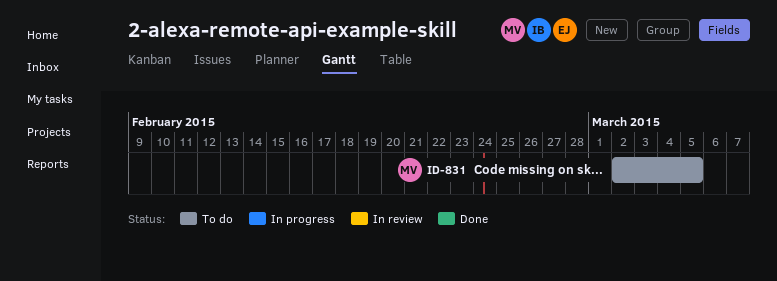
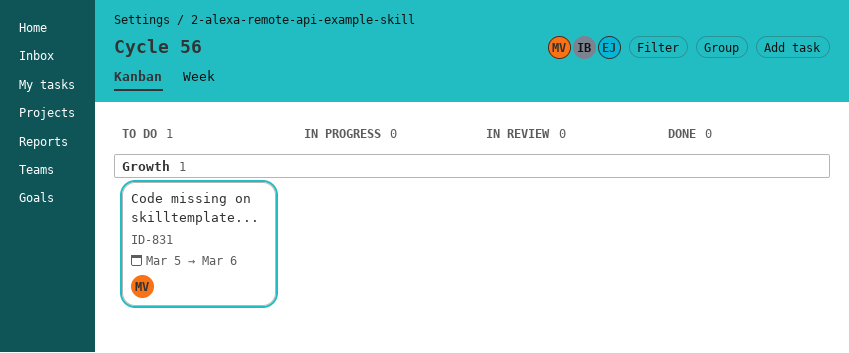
ID-831, start: Mar 2 -> Mar 5
ID-831, due: Mar 5 -> Mar 6

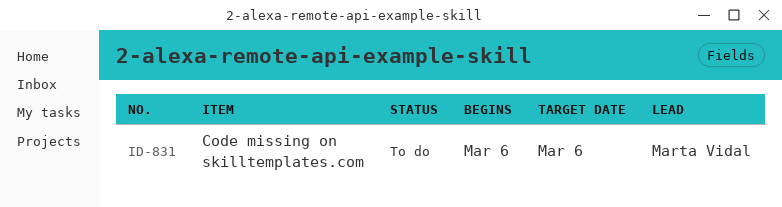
ID-831, start: Mar 5 -> Mar 6

